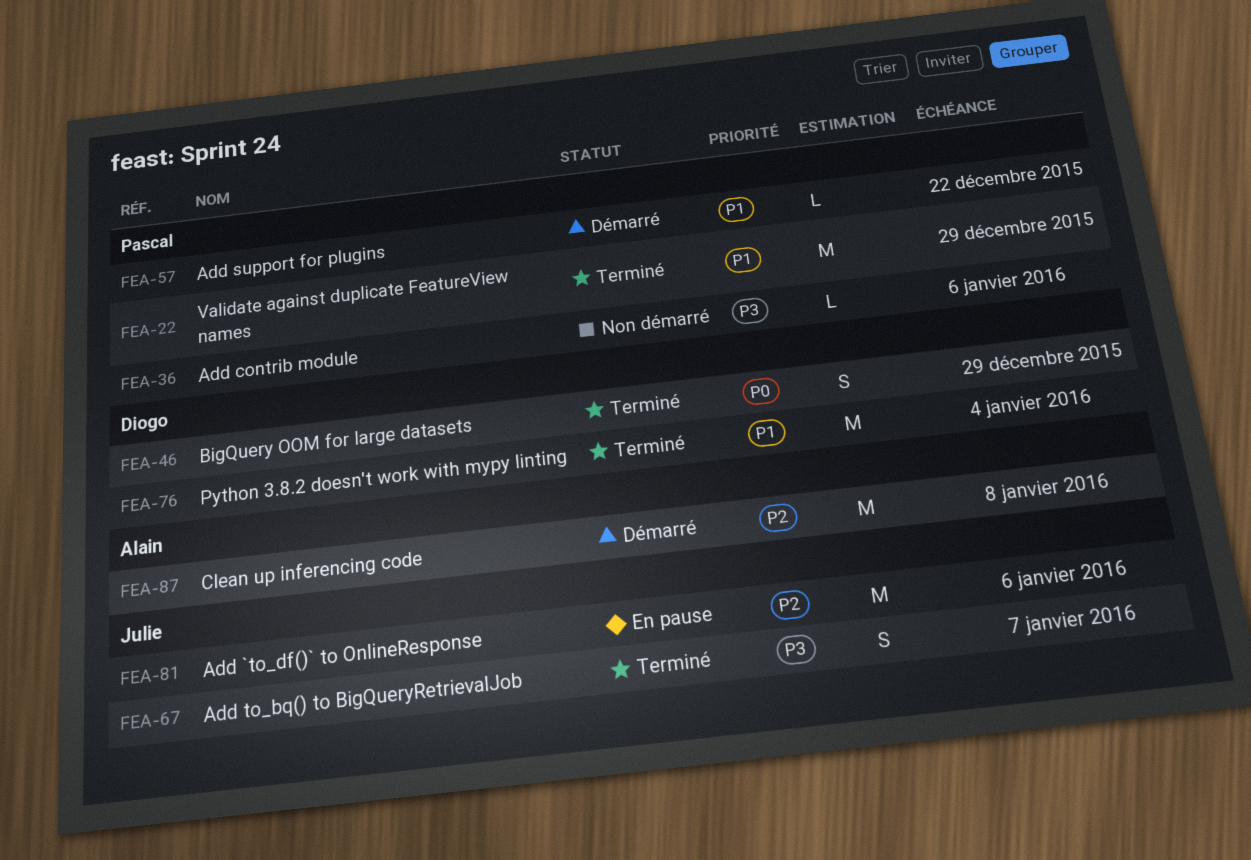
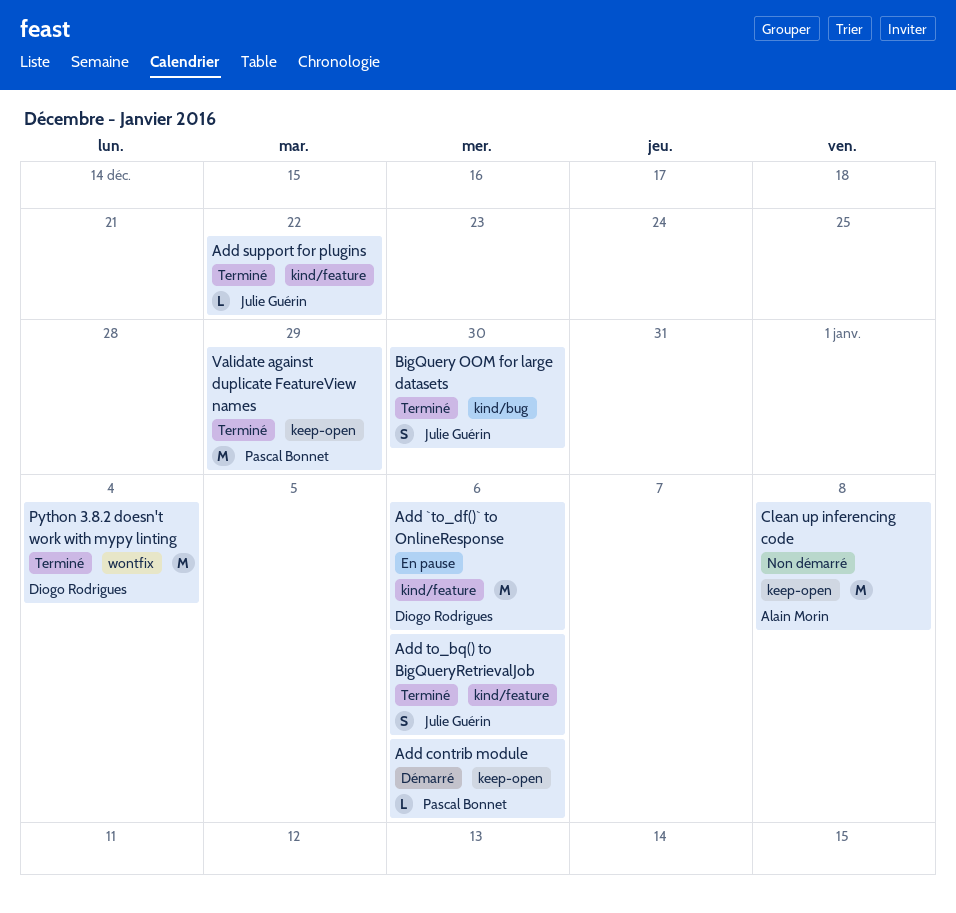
Add `to_df()` to OnlineResponse, owner: Julie Guérin -> Diogo Rodrigues
Add contrib module, status: Non démarré -> Démarré
Add support for plugins, status: Démarré -> Terminé
Add support for plugins, owner: Pascal Bonnet -> Julie Guérin
Add to_bq() to BigQueryRetrievalJob, due: Jan 7 -> Jan 6
BigQuery OOM for large datasets, owner: Diogo Rodrigues -> Julie Guérin
BigQuery OOM for large datasets, due: Dec 29 -> Dec 30
Clean up inferencing code, status: Démarré -> Non démarré

